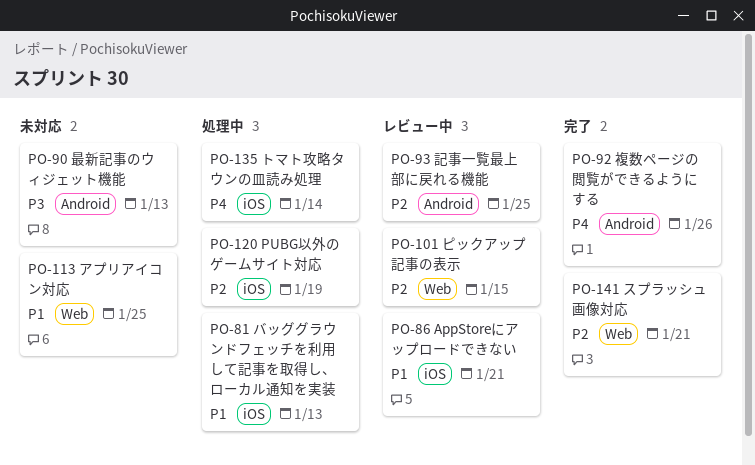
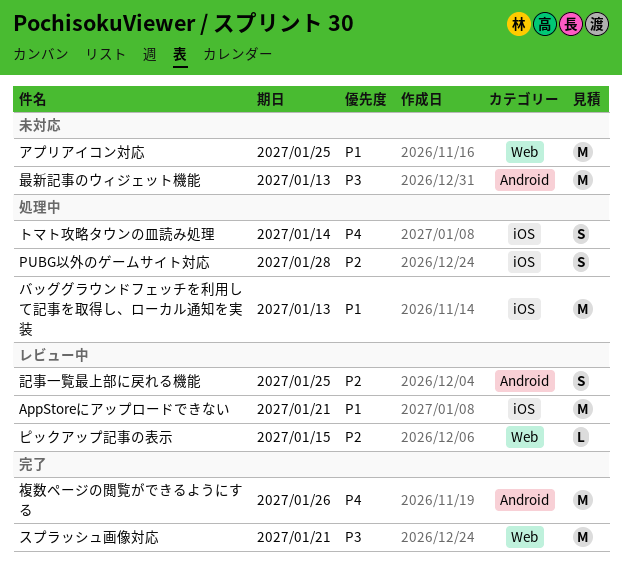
PUBG以外のゲームサイト対応, due: Jan 19 -> Jan 28
スプラッシュ画像対応, priority: P2 -> P3

